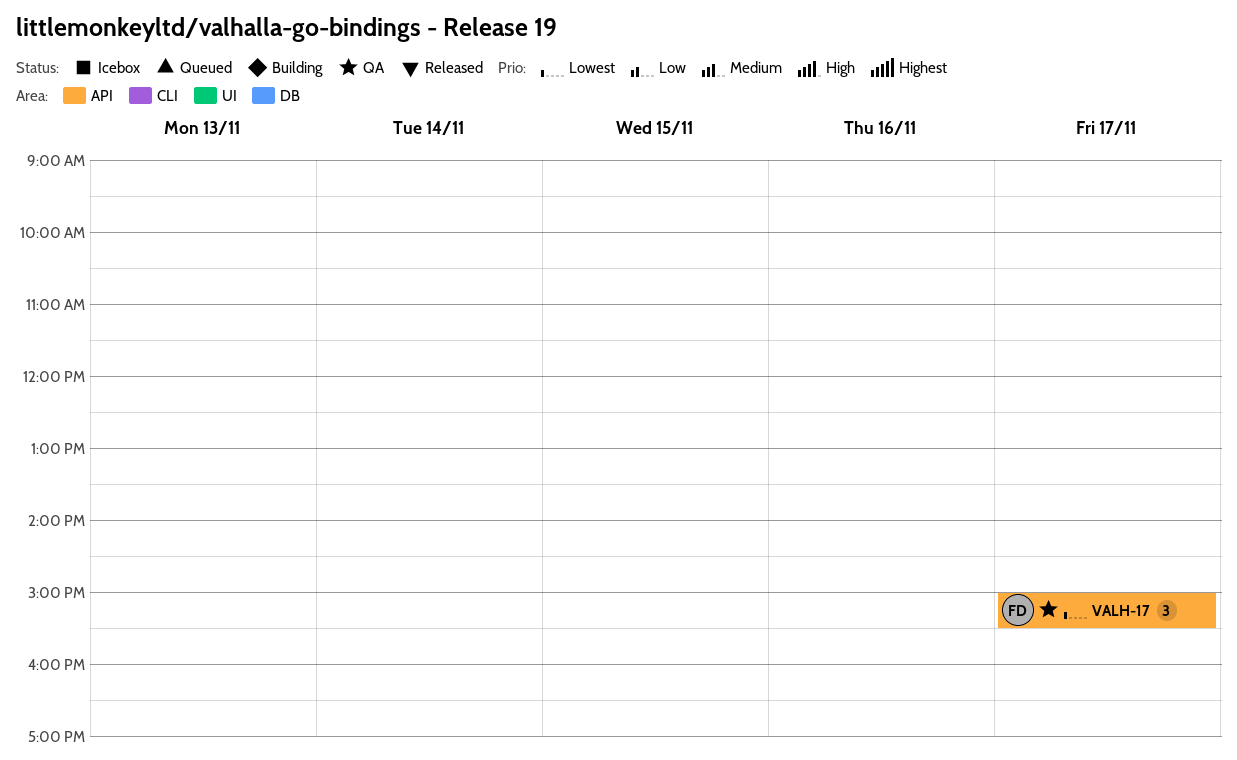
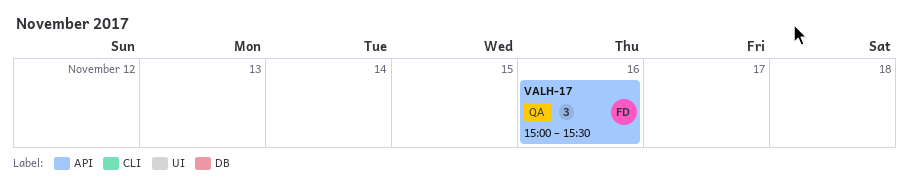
VALH-17, day: Nov 17 -> Nov 16

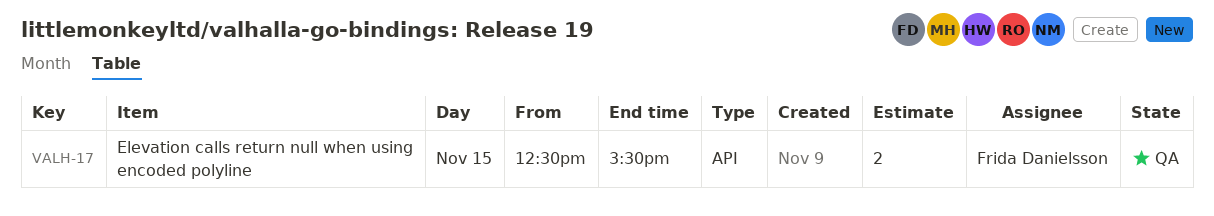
VALH-17, estimate: 3 -> 2
VALH-17, day: Nov 16 -> Nov 15
VALH-17, begins: 15:00 -> 12:30

